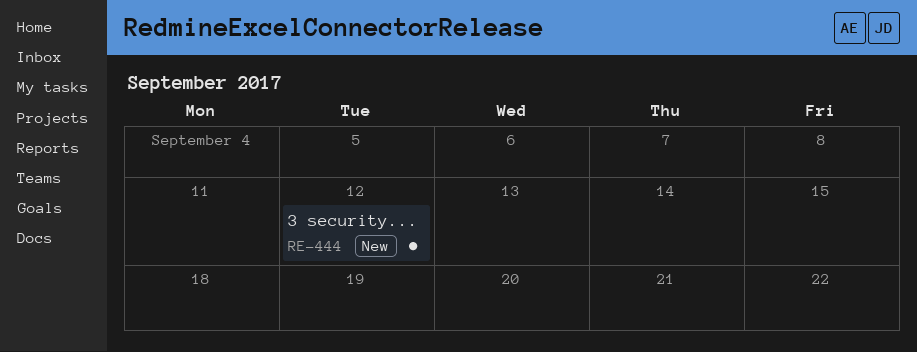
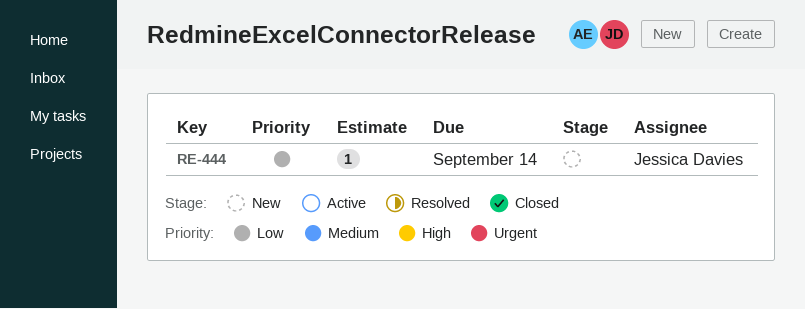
RE-444, due: Sep 12 -> Sep 14

